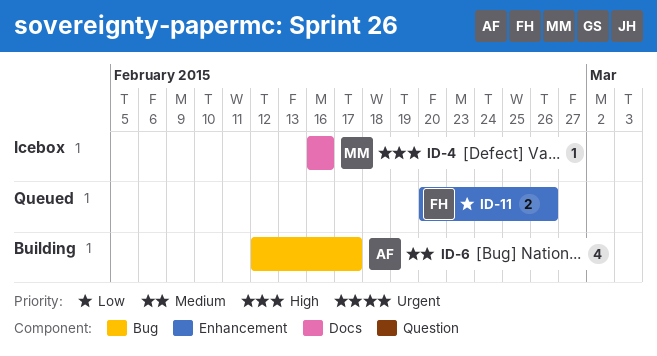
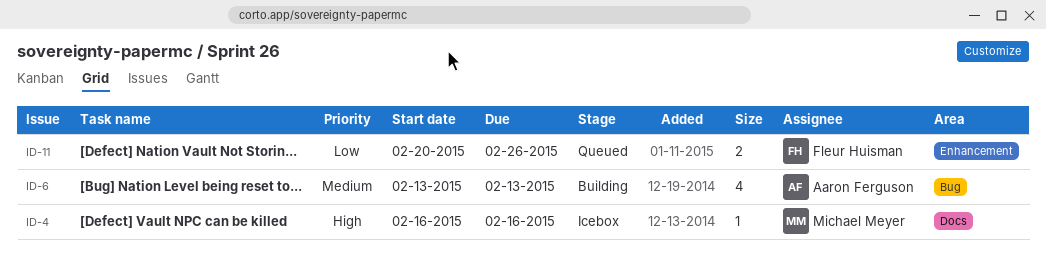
ID-6, start: Feb 12 -> Feb 13
ID-6, due: Feb 17 -> Feb 13

